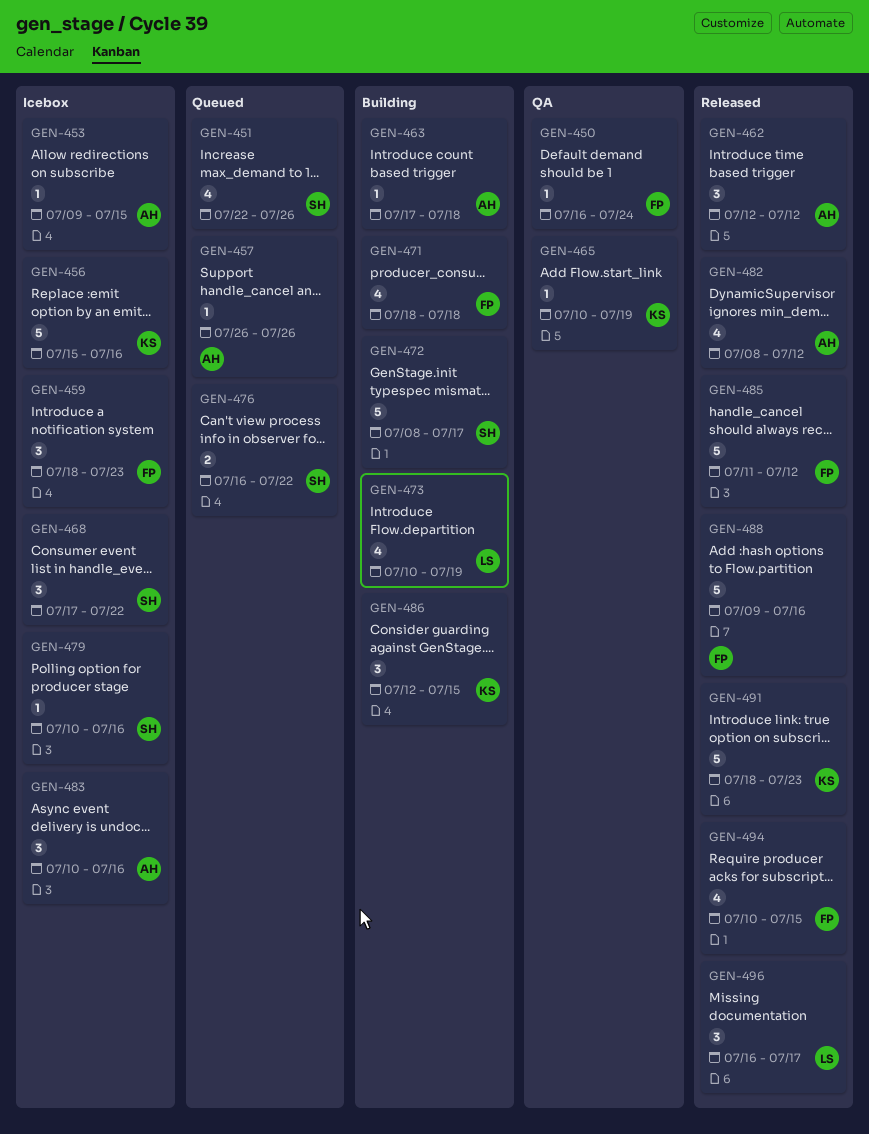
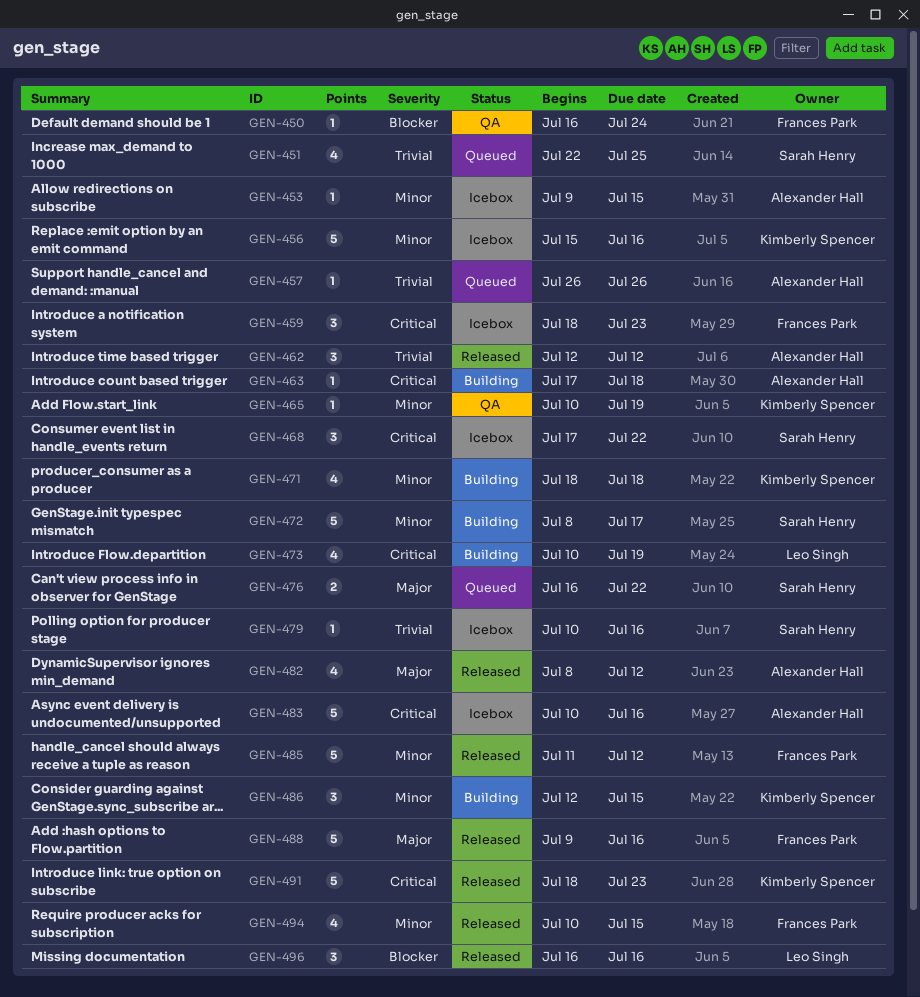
GEN-451, due: Jul 26 -> Jul 25
GEN-471, owner: Frances Park -> Kimberly Spencer
GEN-483, estimate: 3 -> 5
GEN-496, due: Jul 17 -> Jul 16

